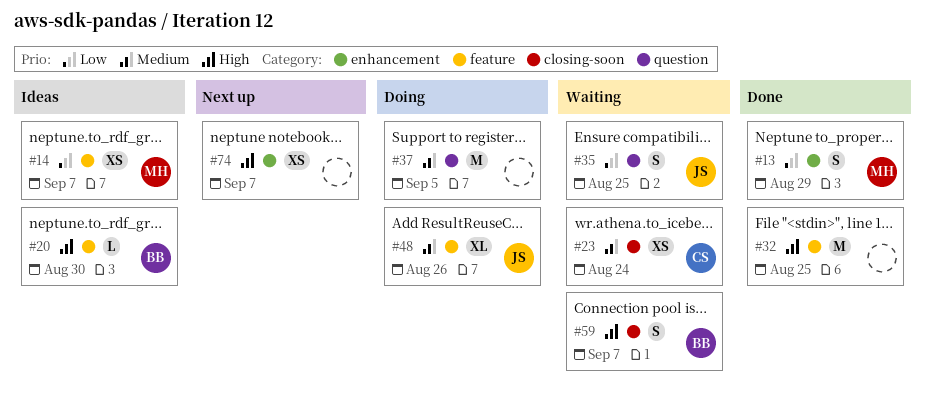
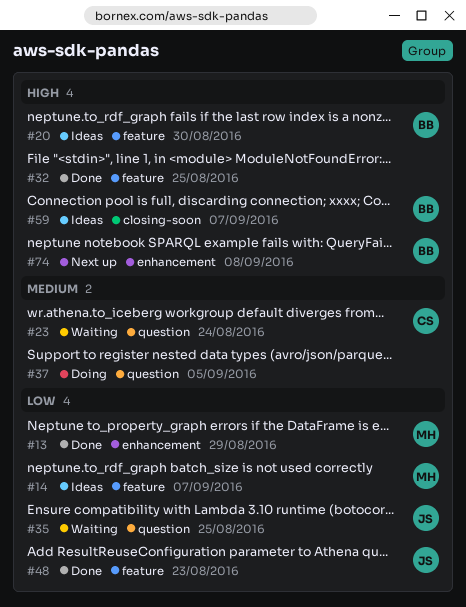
#23, label: closing-soon -> question
#48, status: Doing -> Done
#48, priority: Medium -> Low
#48, due: Aug 26 -> Aug 23
#59, status: Waiting -> Ideas
#74, owner: none -> BB
#74, due: Sep 7 -> Sep 8

